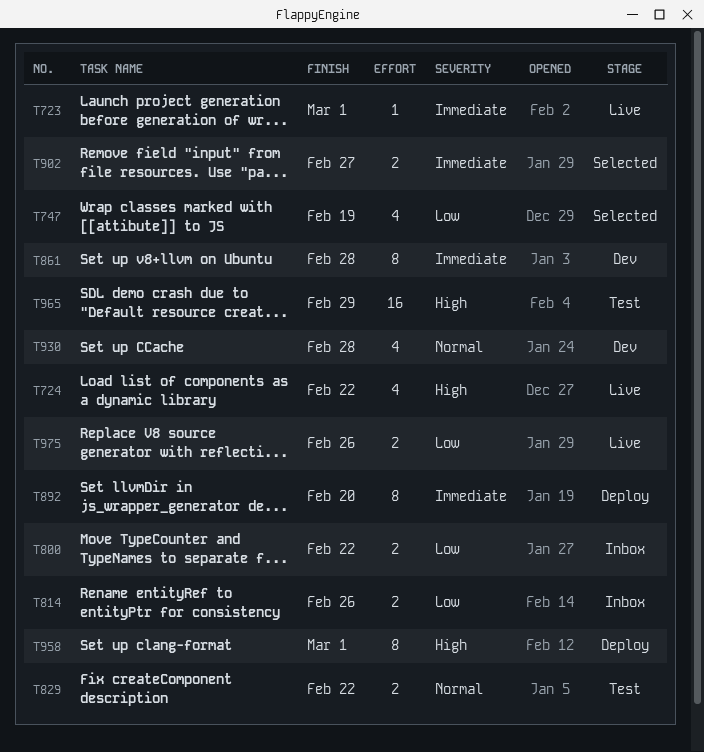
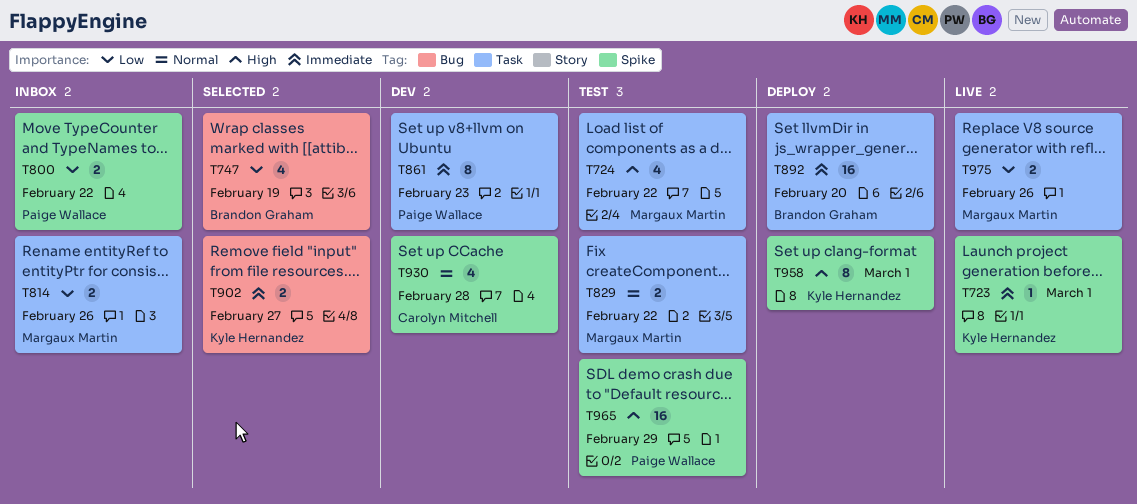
T724, status: Live -> Test
T861, due: Feb 28 -> Feb 23
T892, estimate: 8 -> 16

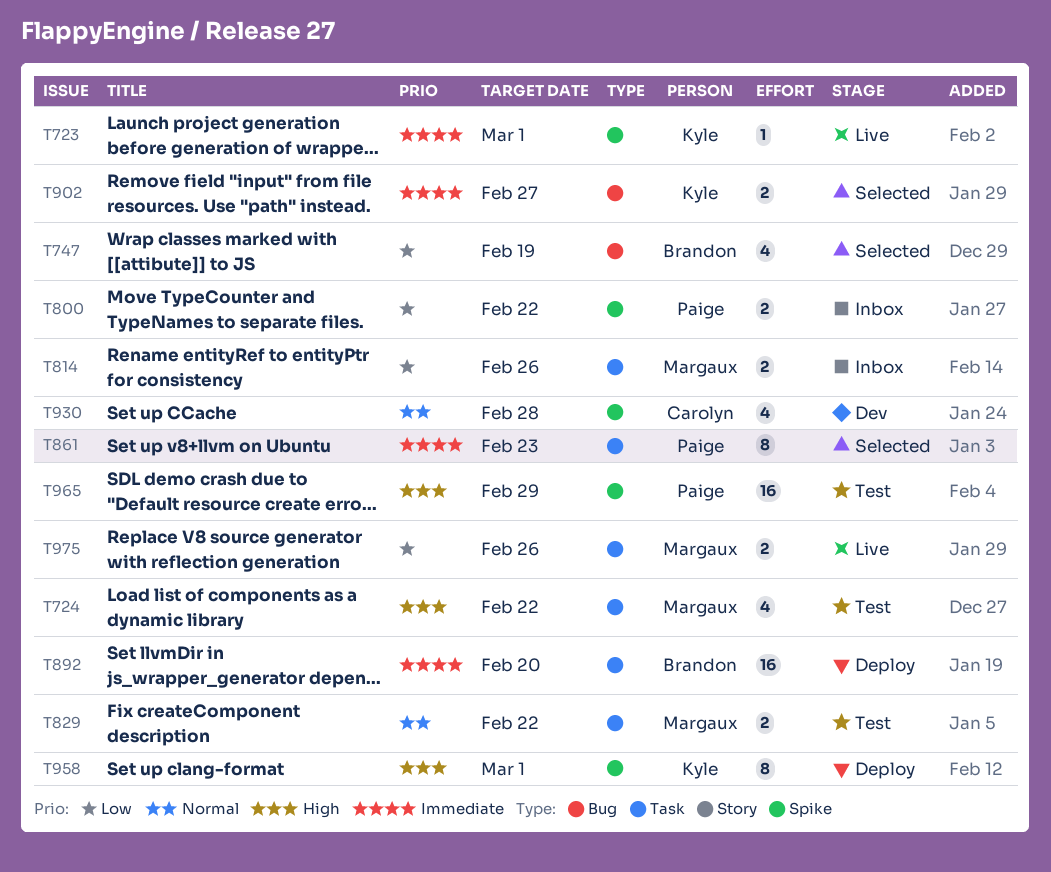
T861, status: Dev -> Selected

